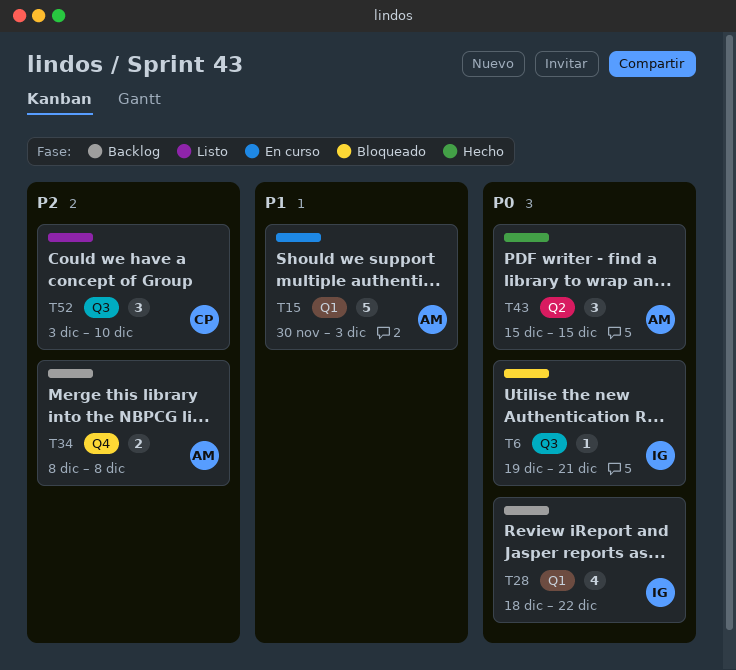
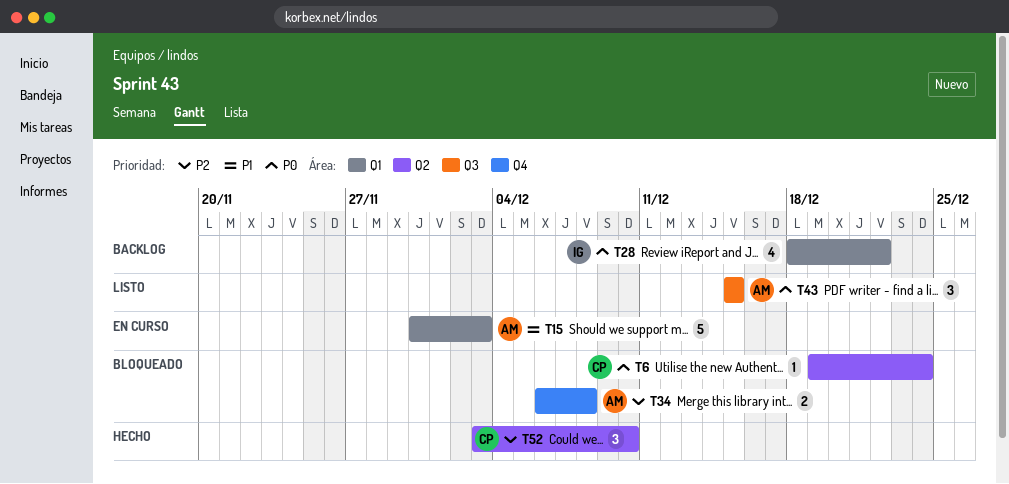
T6, owner: IG -> CP
T6, label: Q3 -> Q2
T6, due: Dec 21 -> Dec 24
T34, status: Backlog -> Bloqueado
T34, start: Dec 8 -> Dec 6
T43, status: Hecho -> Listo
T43, label: Q2 -> Q3
T52, status: Listo -> Hecho
T52, label: Q3 -> Q2

